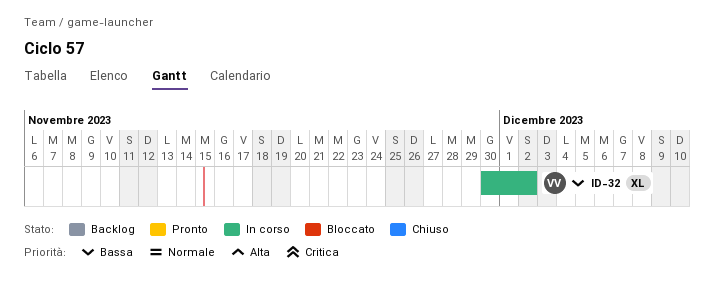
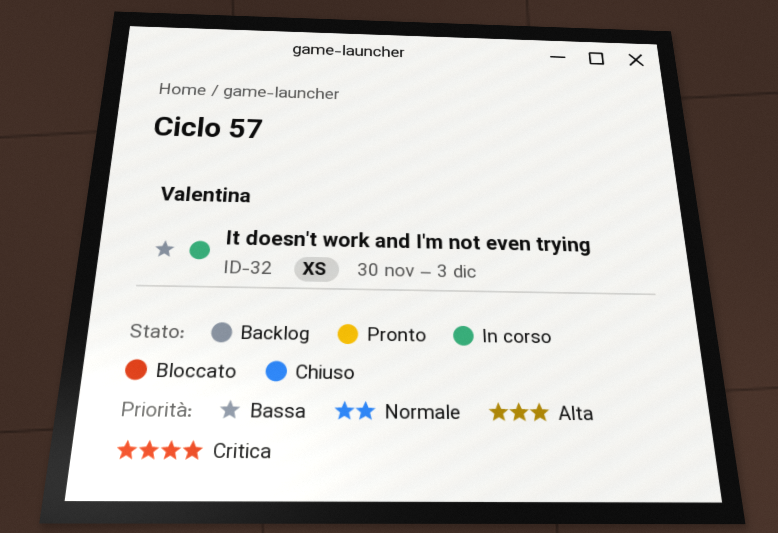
ID-32, estimate: XL -> XS
ID-32, due: Dec 2 -> Dec 3

